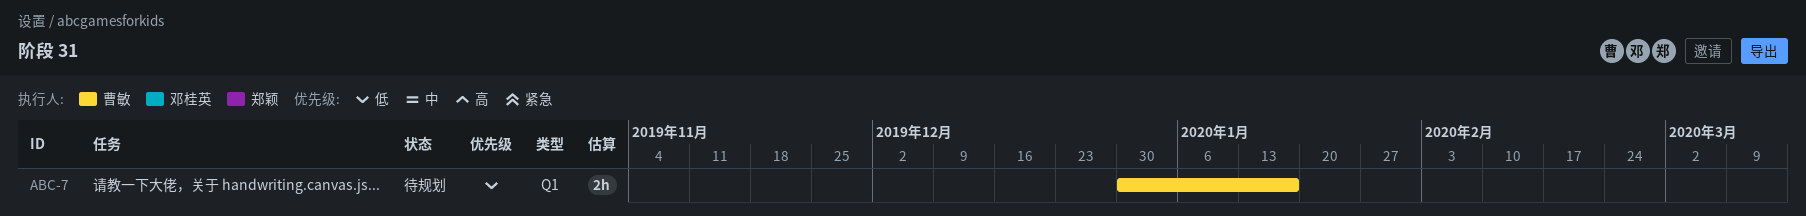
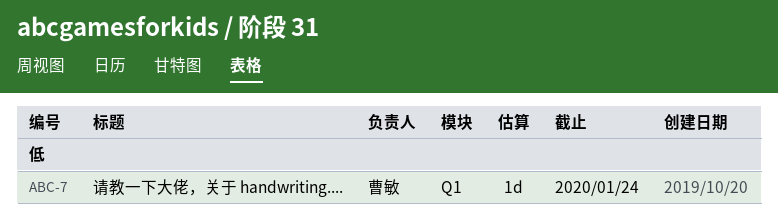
ABC-7, estimate: 2h -> 1d
ABC-7, due: Jan 17 -> Jan 24

